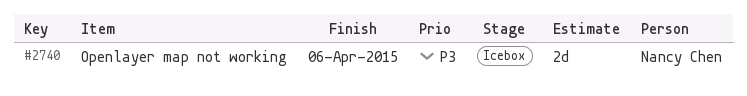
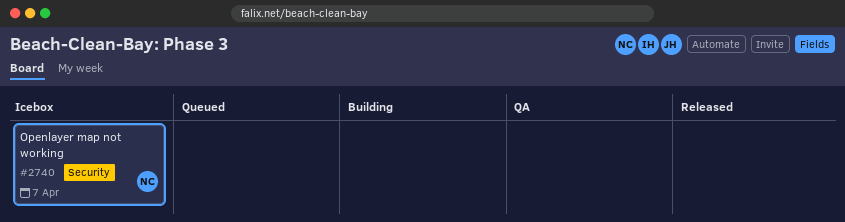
#2740, due: Apr 6 -> Apr 7

